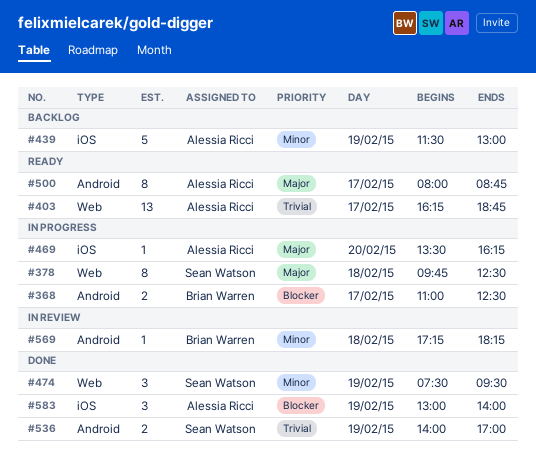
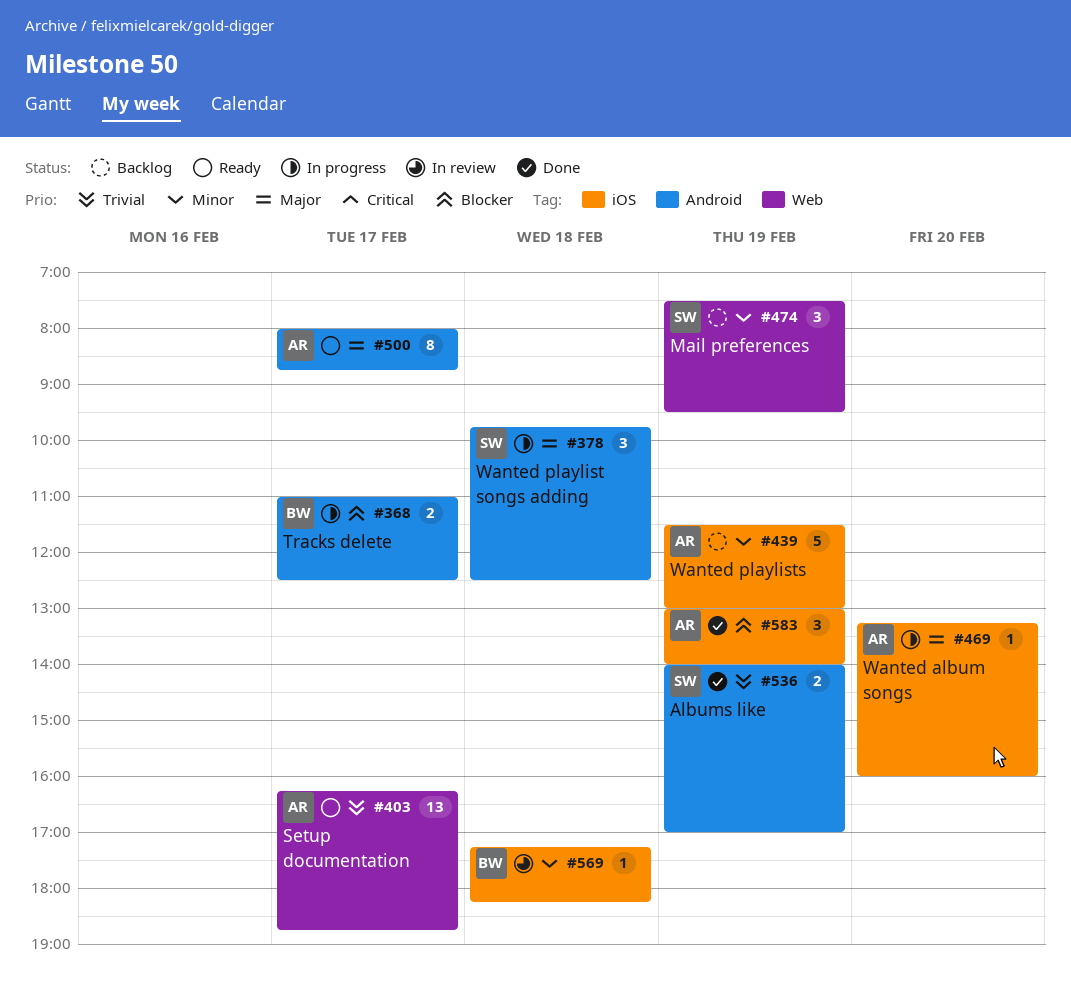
#378, label: Web -> Android
#378, estimate: 8 -> 3
#469, begins: 13:30 -> 13:15
#469, ends: 16:15 -> 16:00
#474, status: Done -> Backlog
#569, label: Android -> iOS

